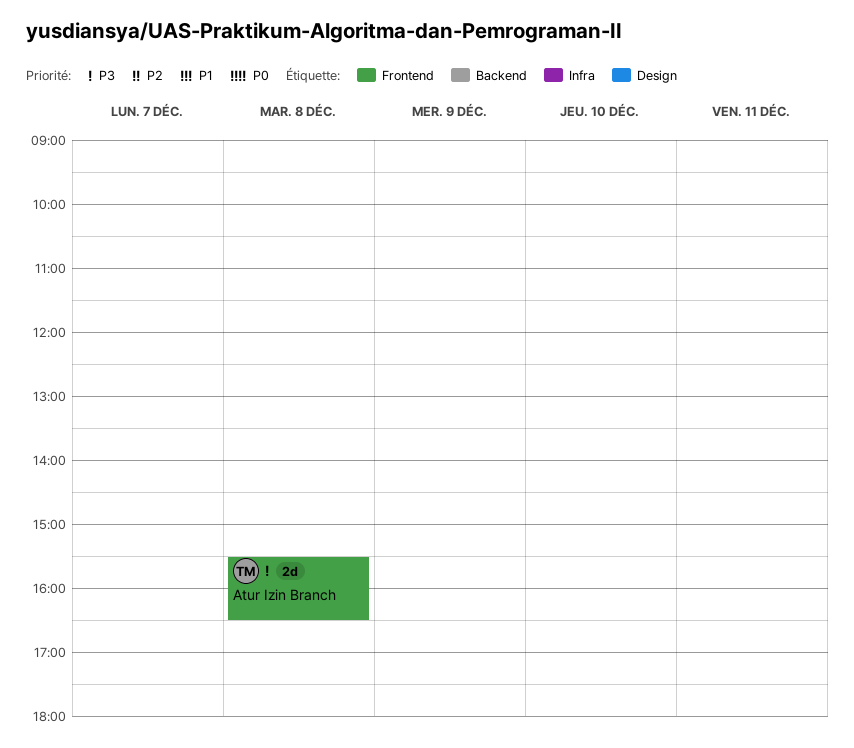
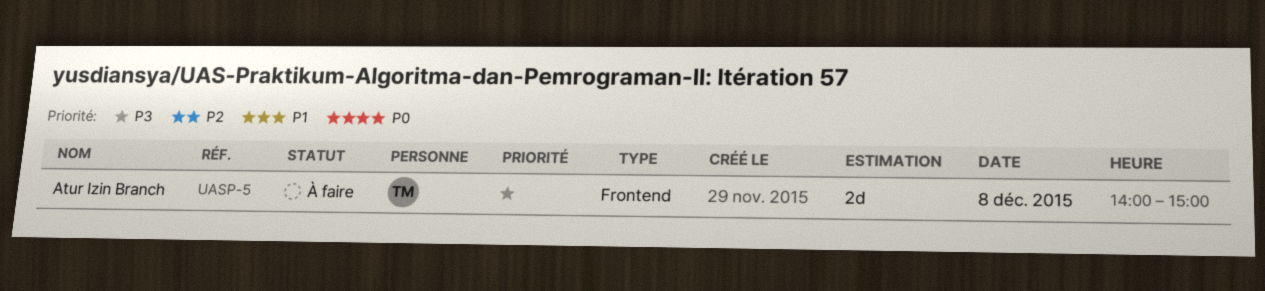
Atur Izin Branch, begins: 15:30 -> 14:00
Atur Izin Branch, ends: 16:30 -> 15:00

